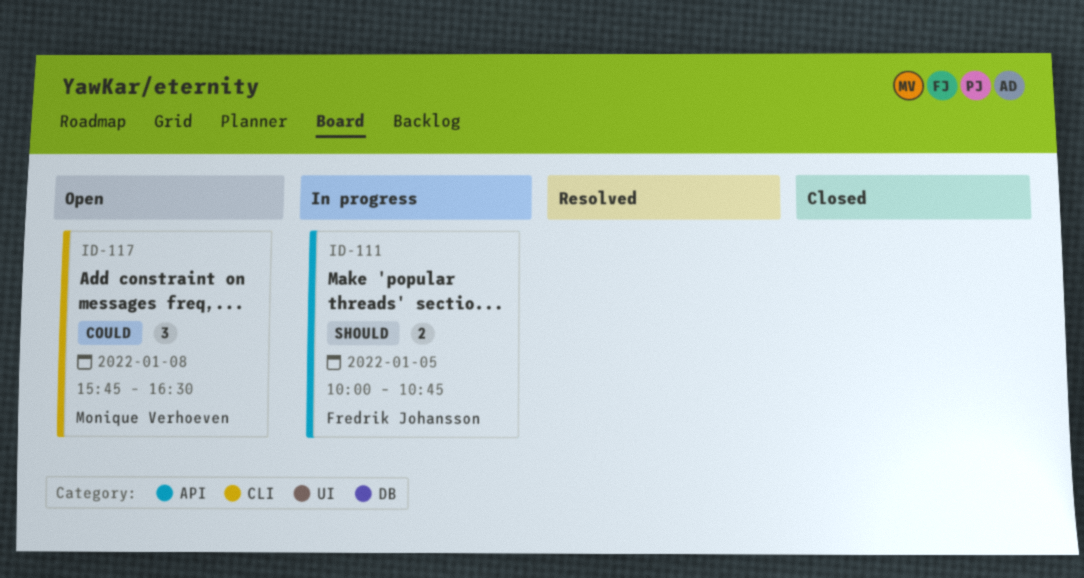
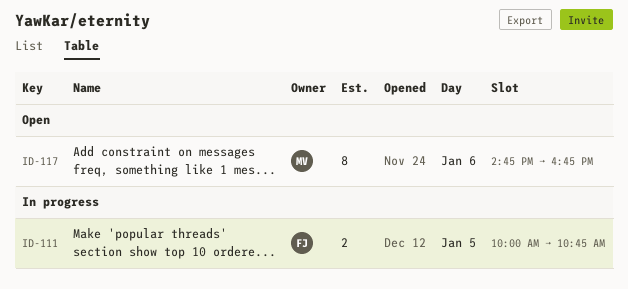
ID-117, estimate: 3 -> 8
ID-117, day: Jan 8 -> Jan 6
ID-117, begins: 15:45 -> 14:45
ID-117, ends: 16:30 -> 16:45

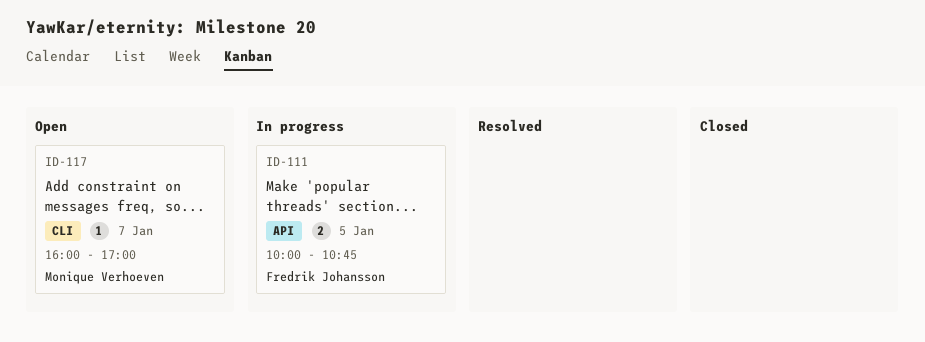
ID-117, estimate: 8 -> 1
ID-117, day: Jan 6 -> Jan 7
ID-117, begins: 14:45 -> 16:00
ID-117, ends: 16:45 -> 17:00

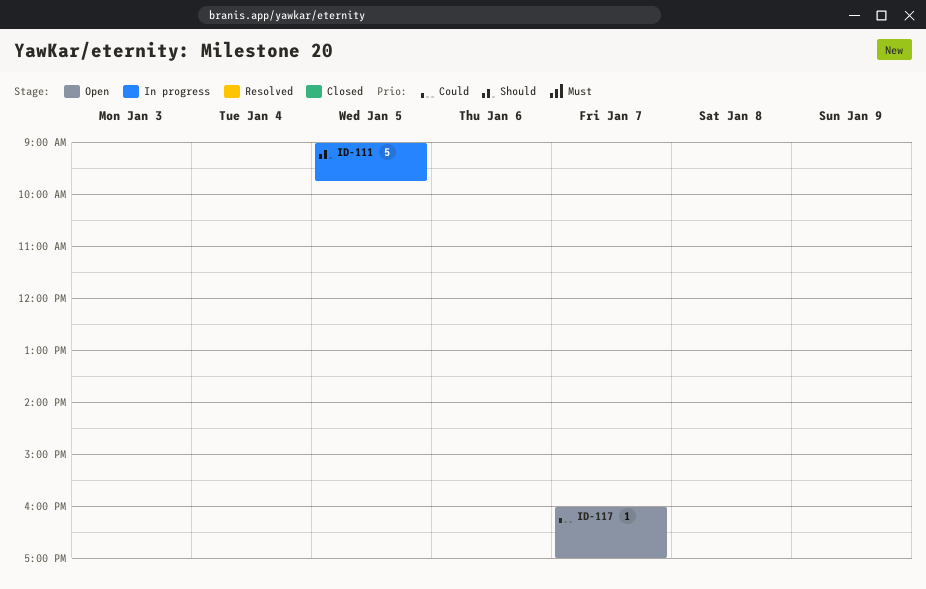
ID-111, estimate: 2 -> 5
ID-111, begins: 10:00 -> 09:00
ID-111, ends: 10:45 -> 09:45

